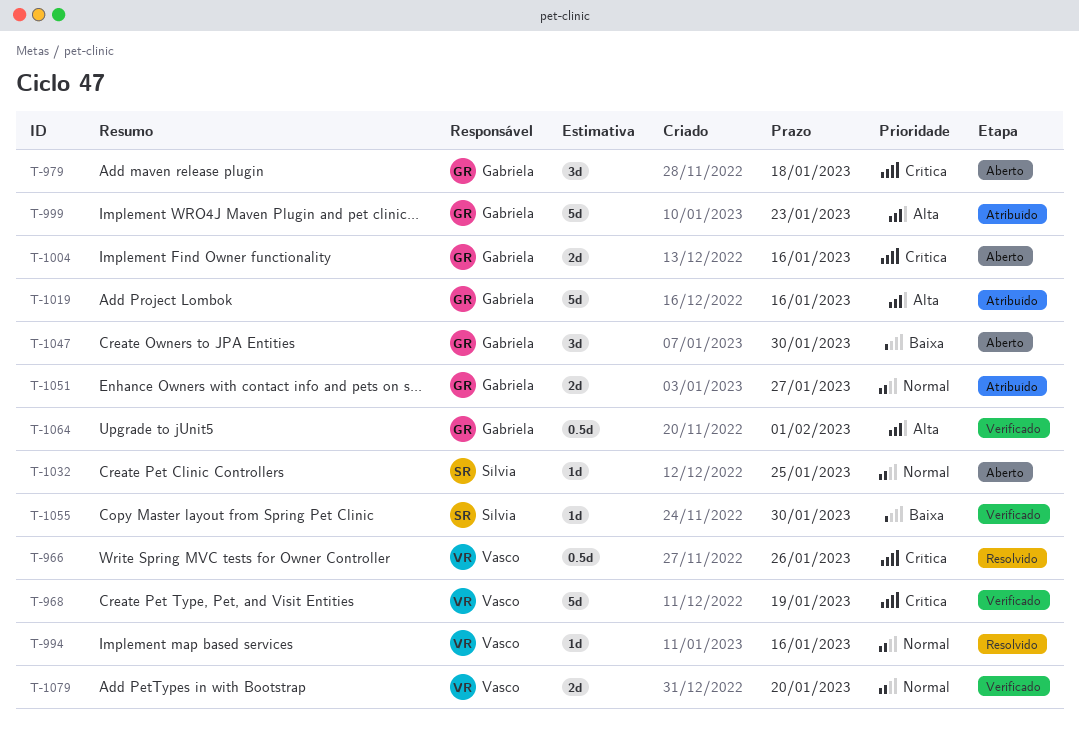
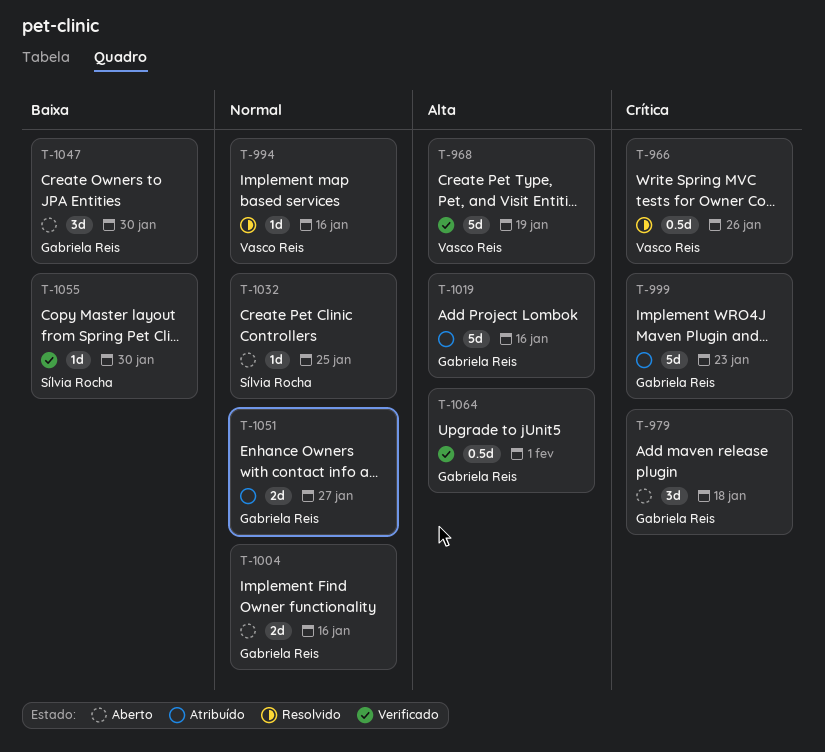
T-968, priority: Crítica -> Alta
T-999, priority: Alta -> Crítica
T-1004, priority: Crítica -> Normal
T-1079: present -> none

